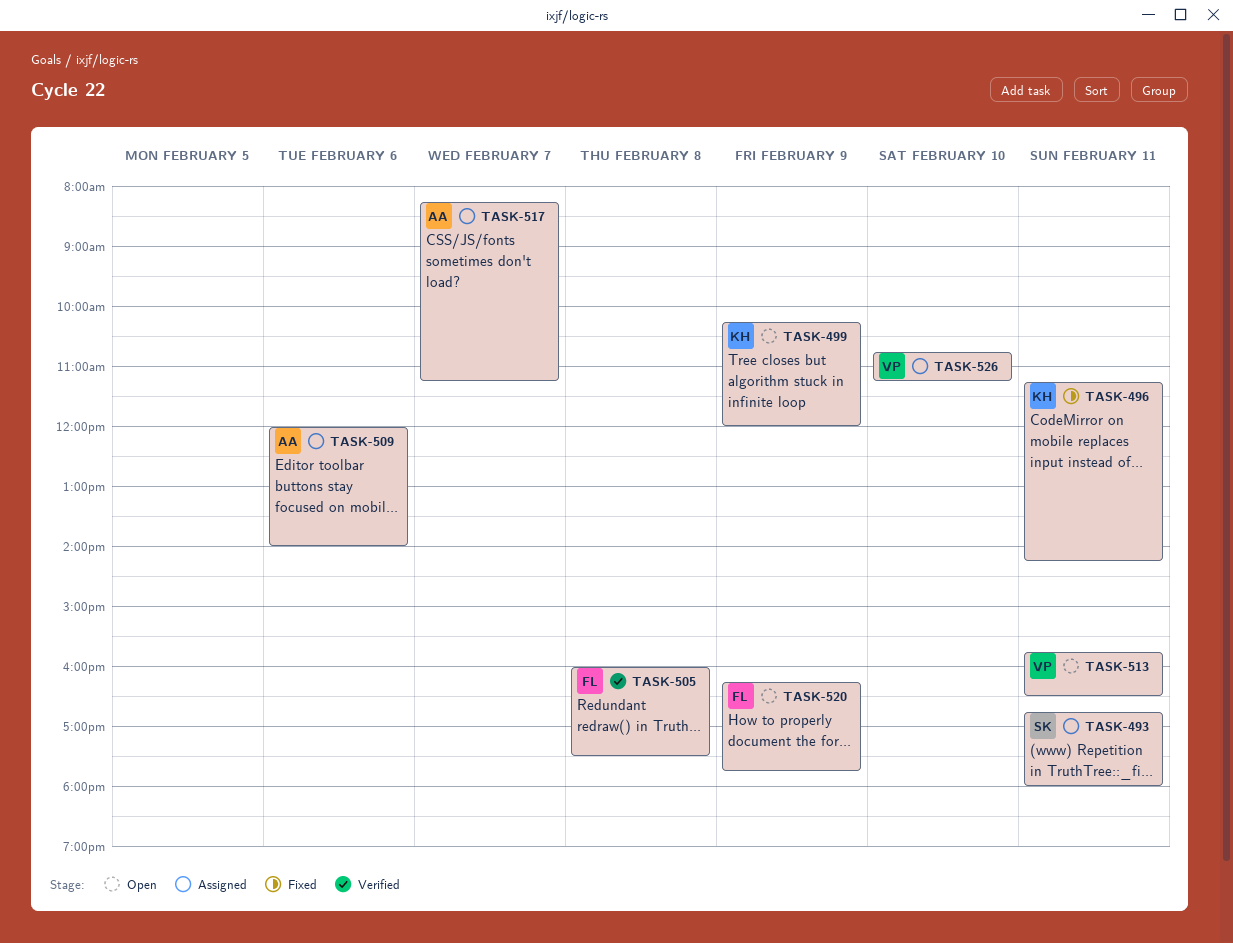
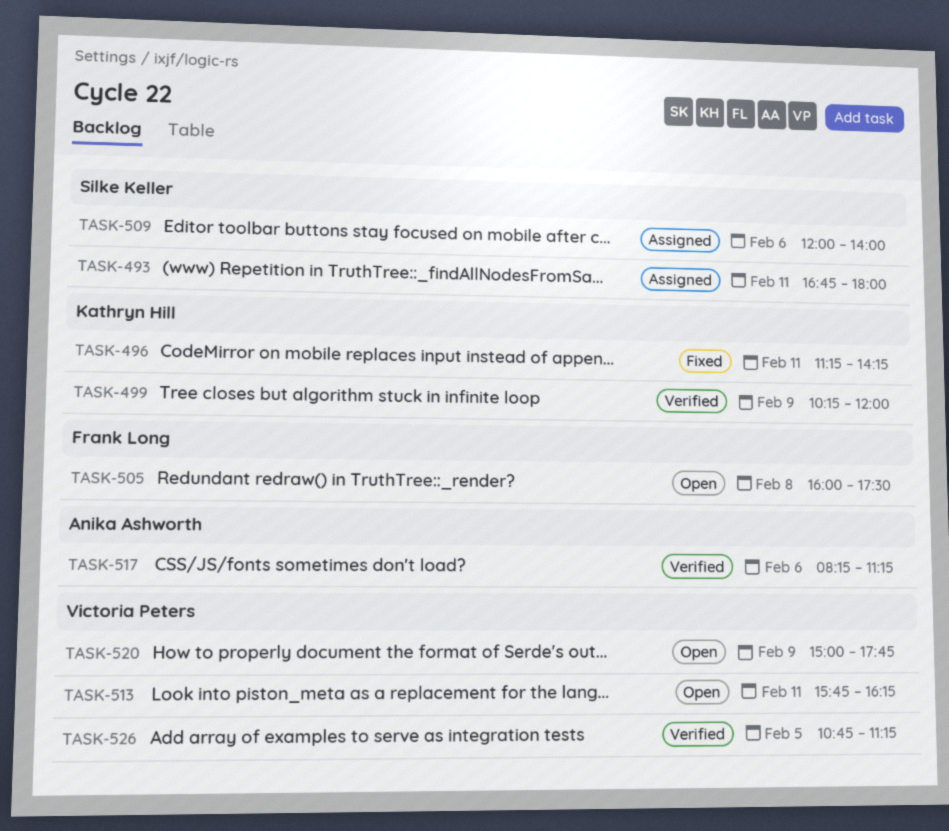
TASK-499, status: Open -> Verified
TASK-505, status: Verified -> Open
TASK-509, owner: Anika Ashworth -> Silke Keller
TASK-513, ends: 16:30 -> 16:15
TASK-517, status: Assigned -> Verified
TASK-517, day: Feb 7 -> Feb 6
TASK-520, owner: Frank Long -> Victoria Peters
TASK-520, begins: 16:15 -> 15:00
TASK-526, status: Assigned -> Verified
TASK-526, day: Feb 10 -> Feb 5

